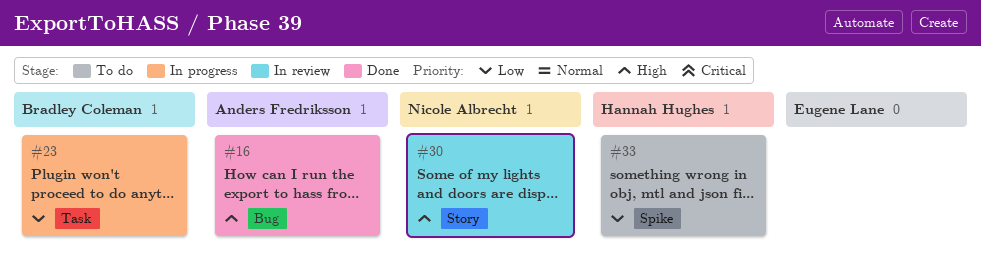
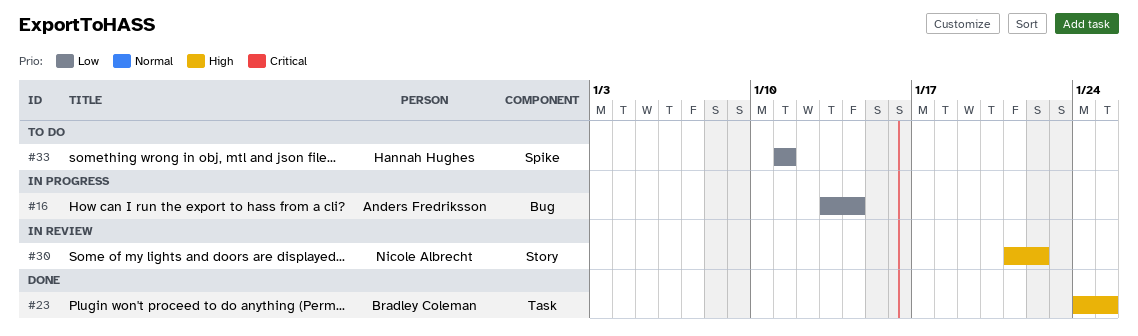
#16, status: Done -> In progress
#16, priority: High -> Low
#23, status: In progress -> Done
#23, priority: Low -> High

